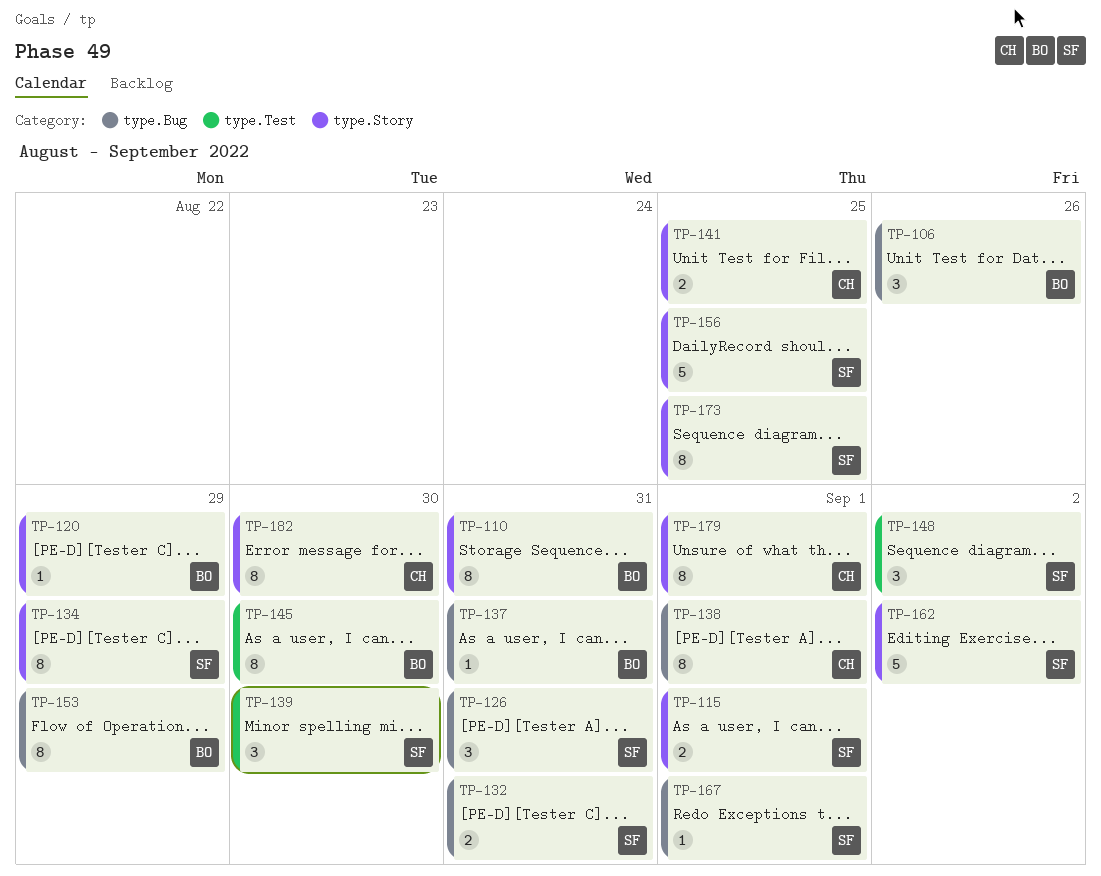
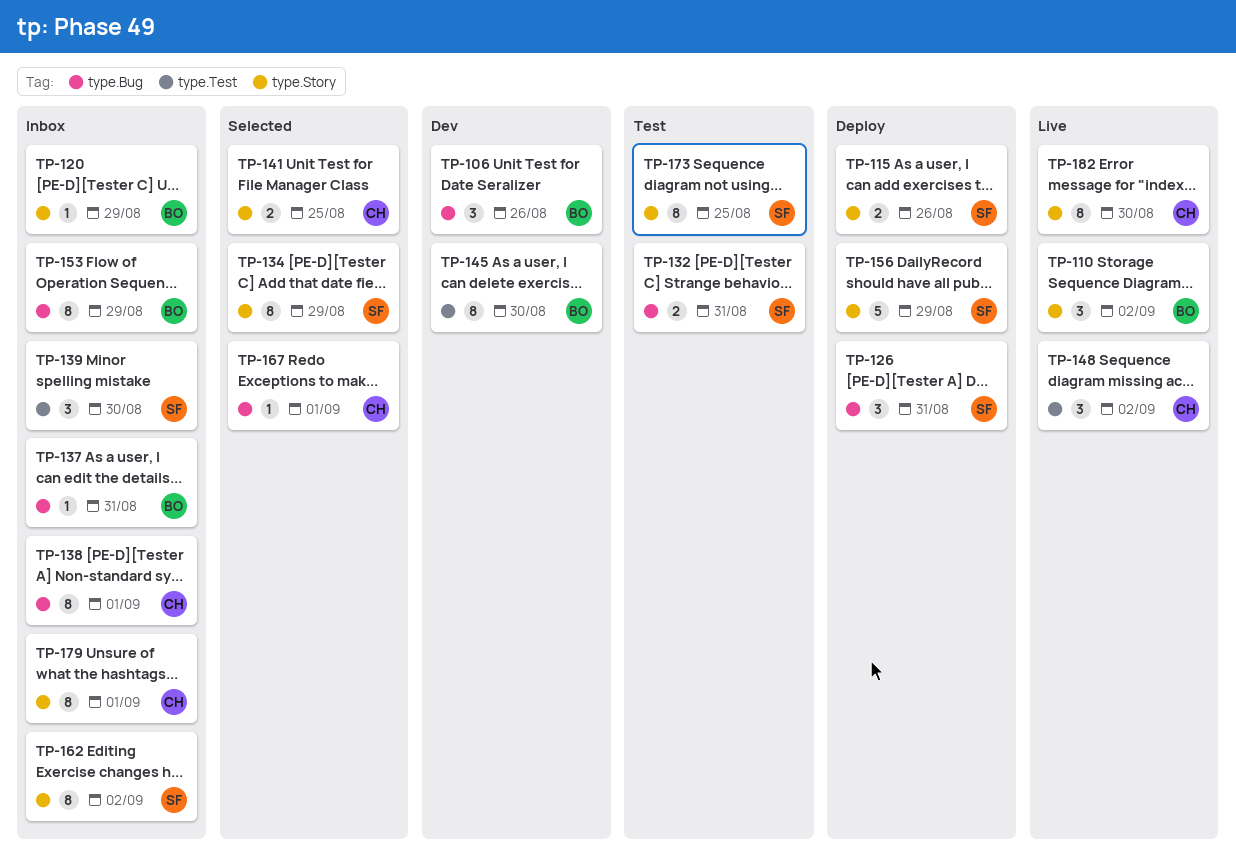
TP-110, estimate: 8 -> 3
TP-110, due: Aug 31 -> Sep 2
TP-115, due: Sep 1 -> Aug 26
TP-148, owner: SF -> CH
TP-156, due: Aug 25 -> Aug 29
TP-162, estimate: 5 -> 8
TP-167, owner: SF -> CH

